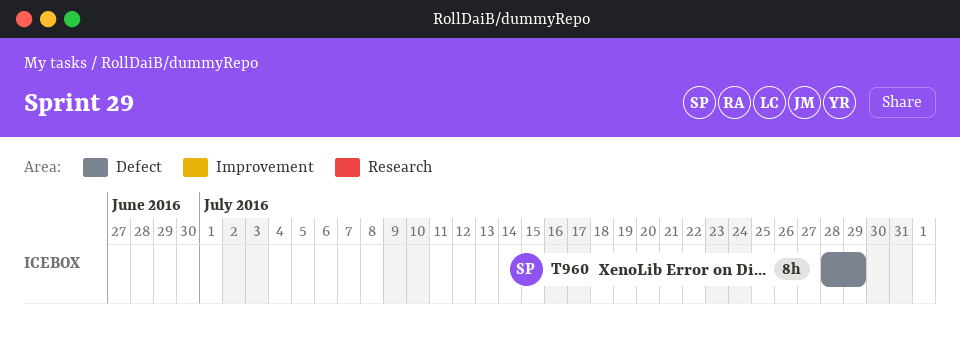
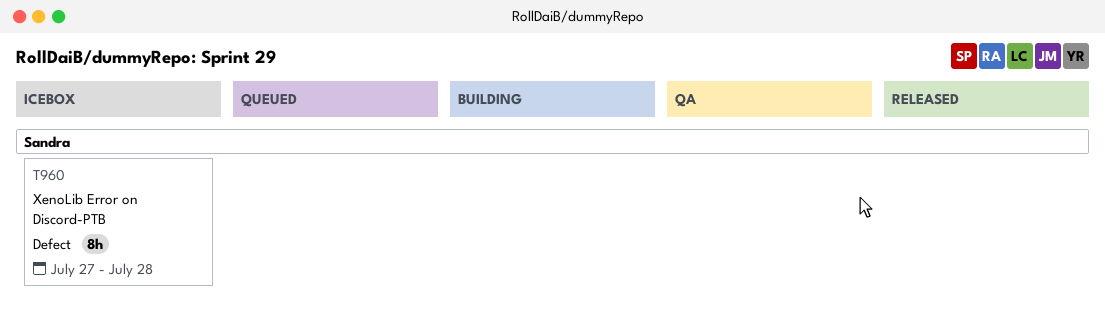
T960, start: Jul 28 -> Jul 27
T960, due: Jul 29 -> Jul 28

